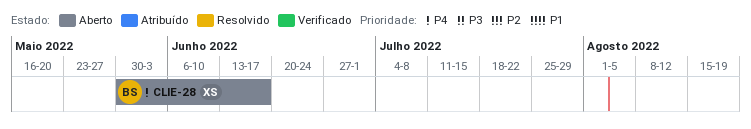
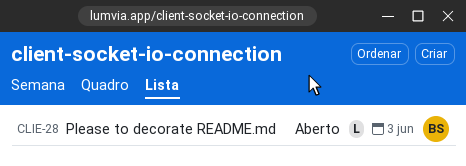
CLIE-28, estimate: XS -> L
CLIE-28, due: Jun 17 -> Jun 3

